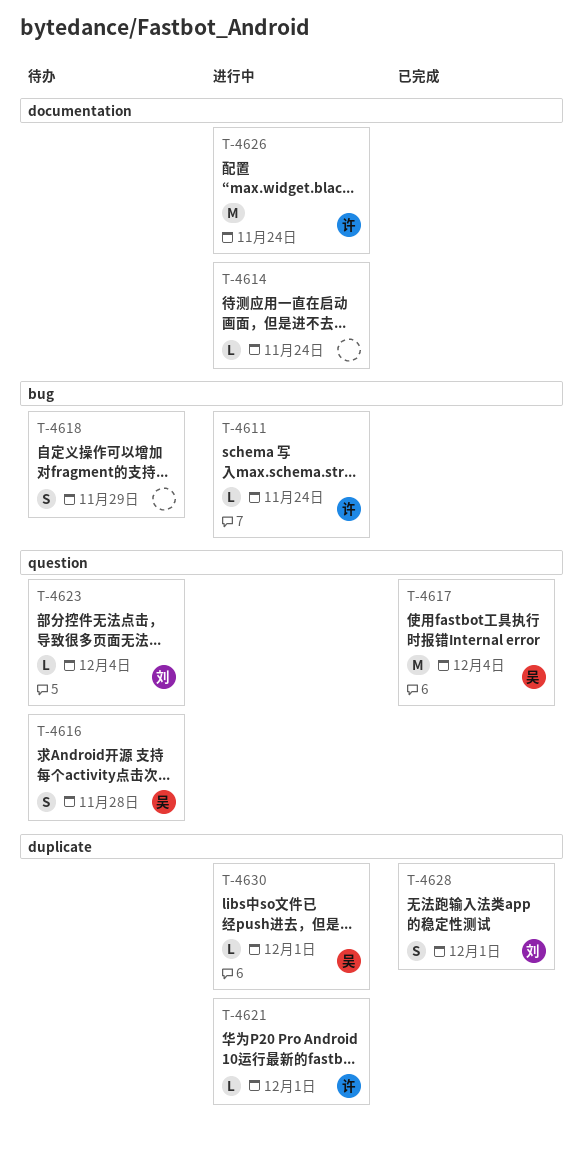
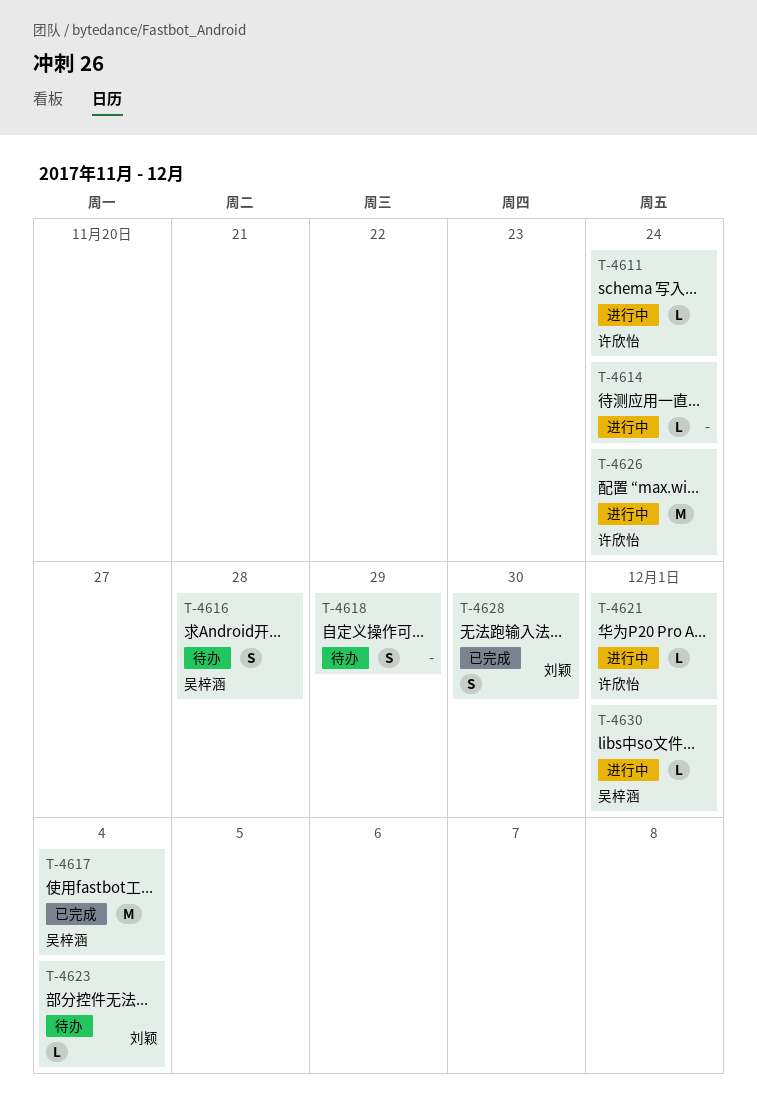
T-4628, due: Dec 1 -> Nov 30

